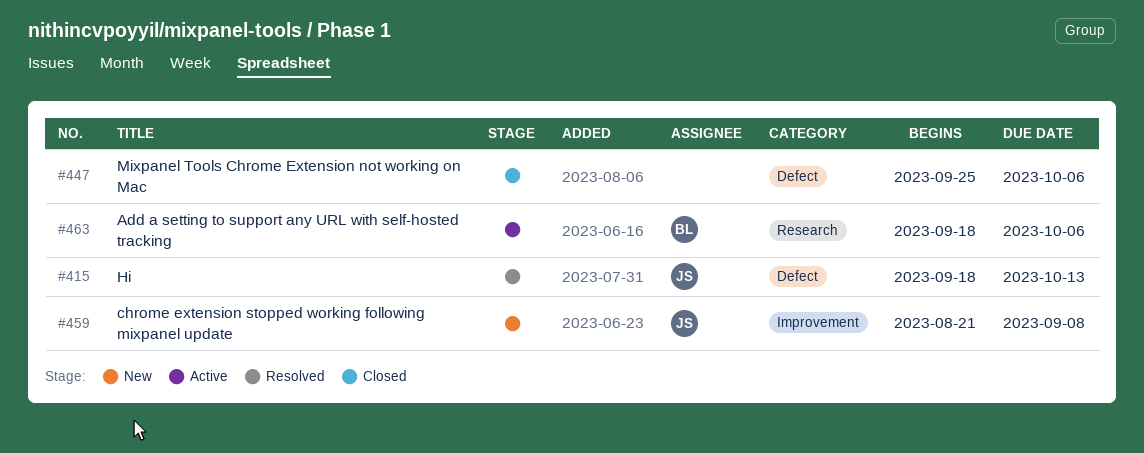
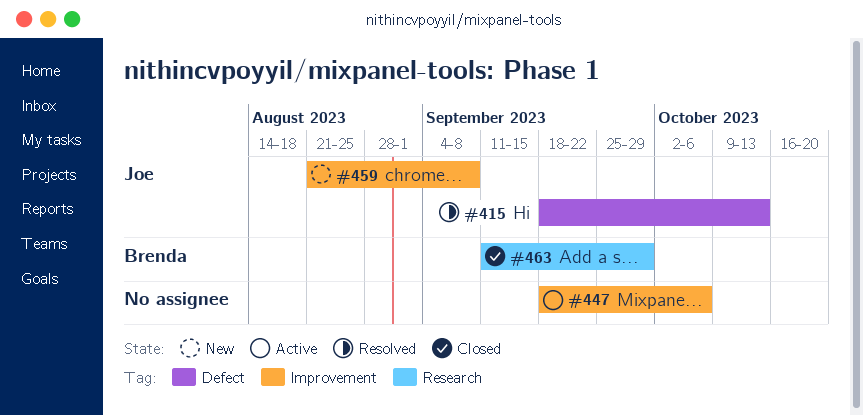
#447, status: Closed -> Active
#447, label: Defect -> Improvement
#447, start: Sep 25 -> Sep 18
#463, status: Active -> Closed
#463, start: Sep 18 -> Sep 11
#463, due: Oct 6 -> Sep 29

